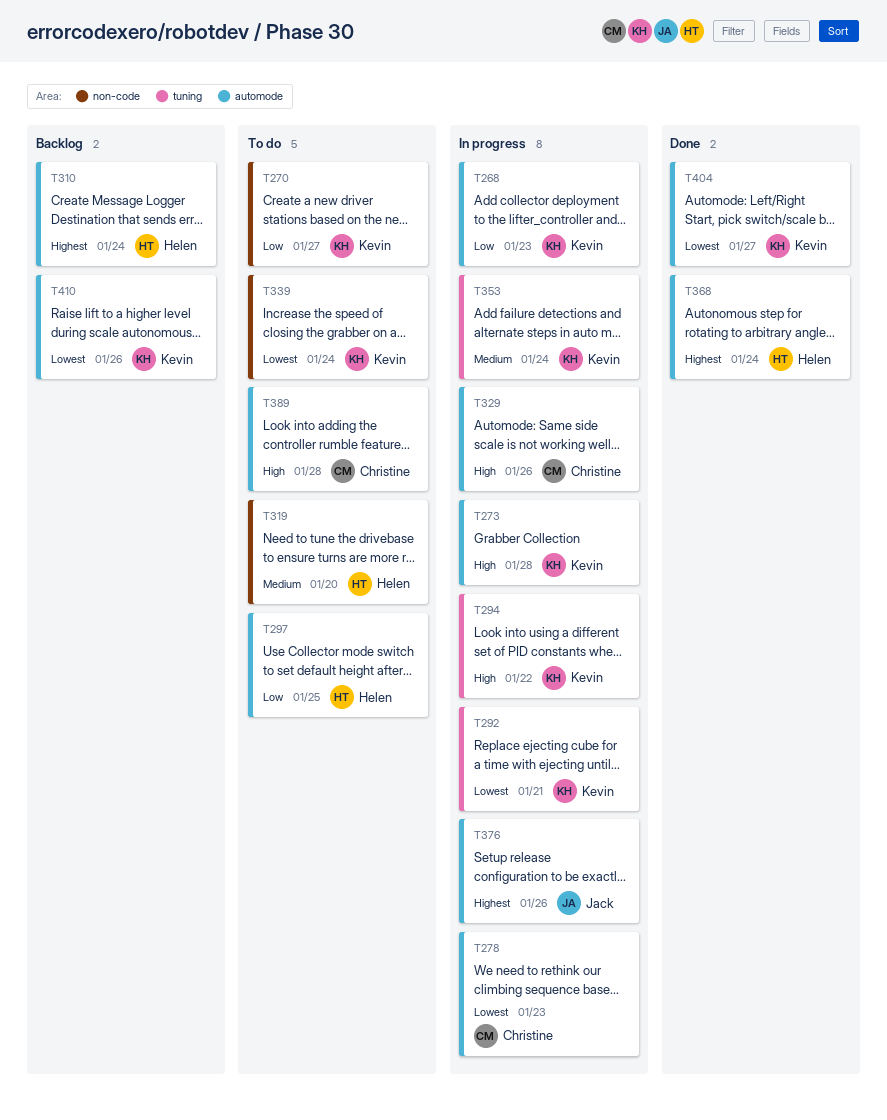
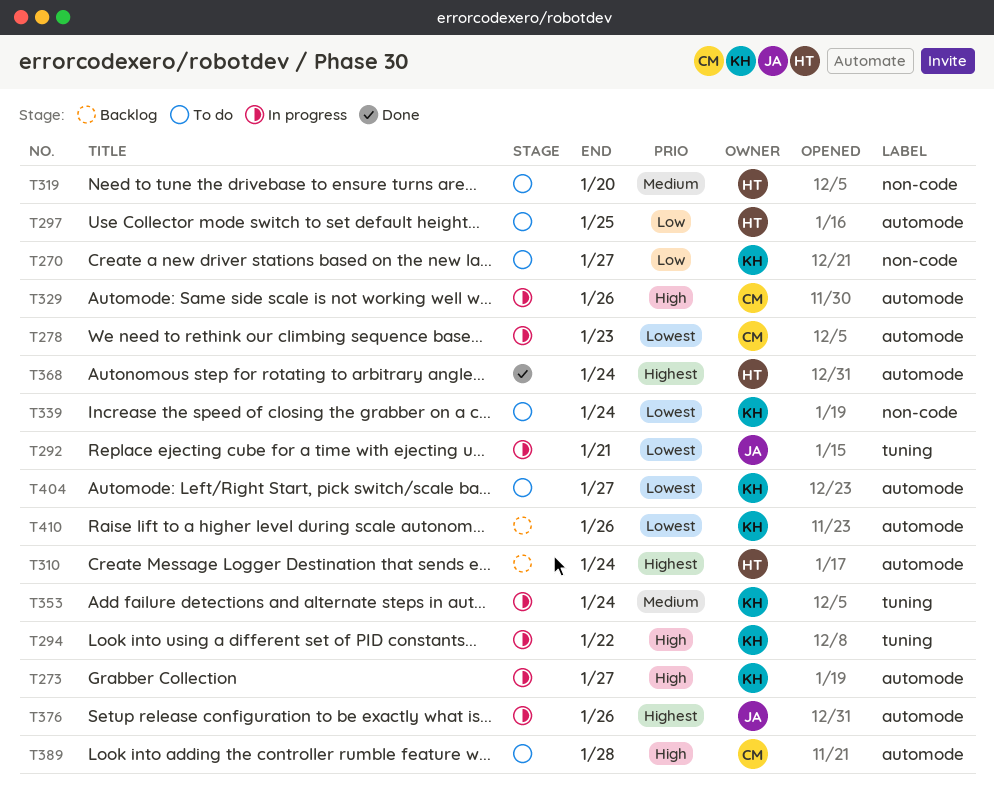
T268: present -> none
T273, due: Jan 28 -> Jan 27
T292, owner: Kevin -> Jack
T404, status: Done -> To do

